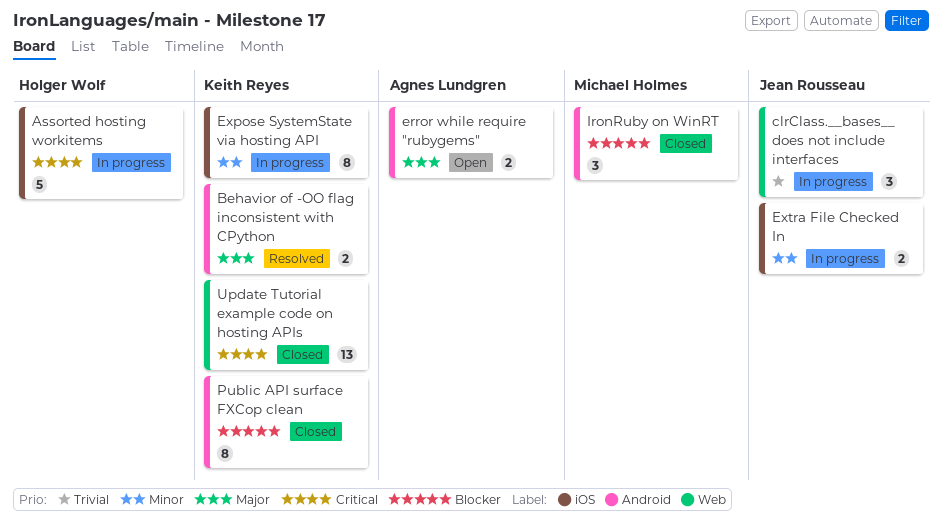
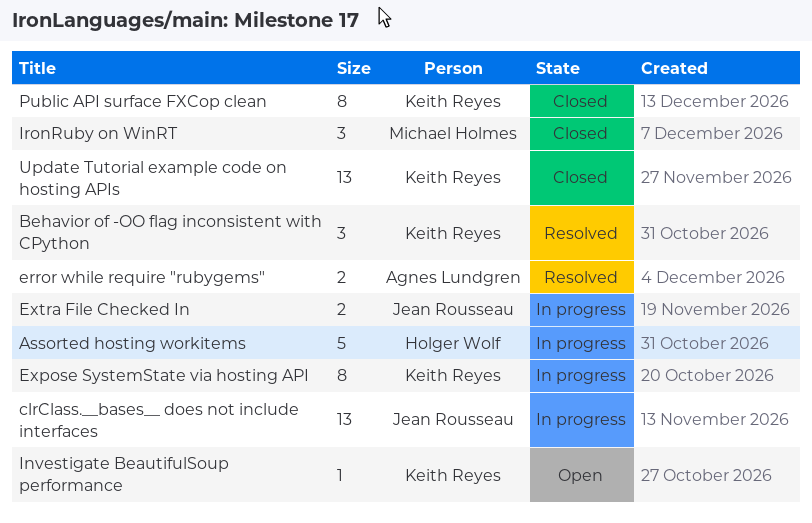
Behavior of -OO flag inconsistent with CPython, estimate: 2 -> 3
clrClass.__bases__ does not include interfaces, estimate: 3 -> 13
error while require "rubygems", status: Open -> Resolved
Investigate BeautifulSoup performance: none -> present

